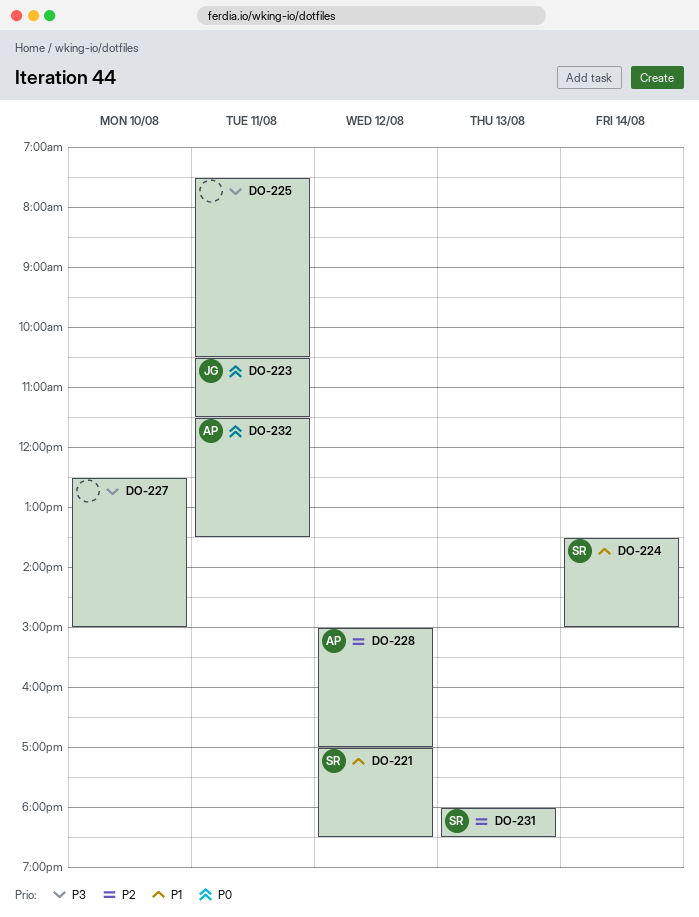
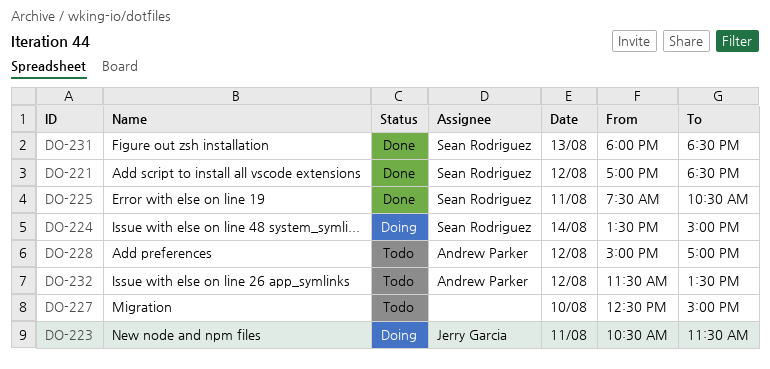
DO-225, owner: none -> Sean Rodriguez
DO-232, day: Aug 11 -> Aug 12

